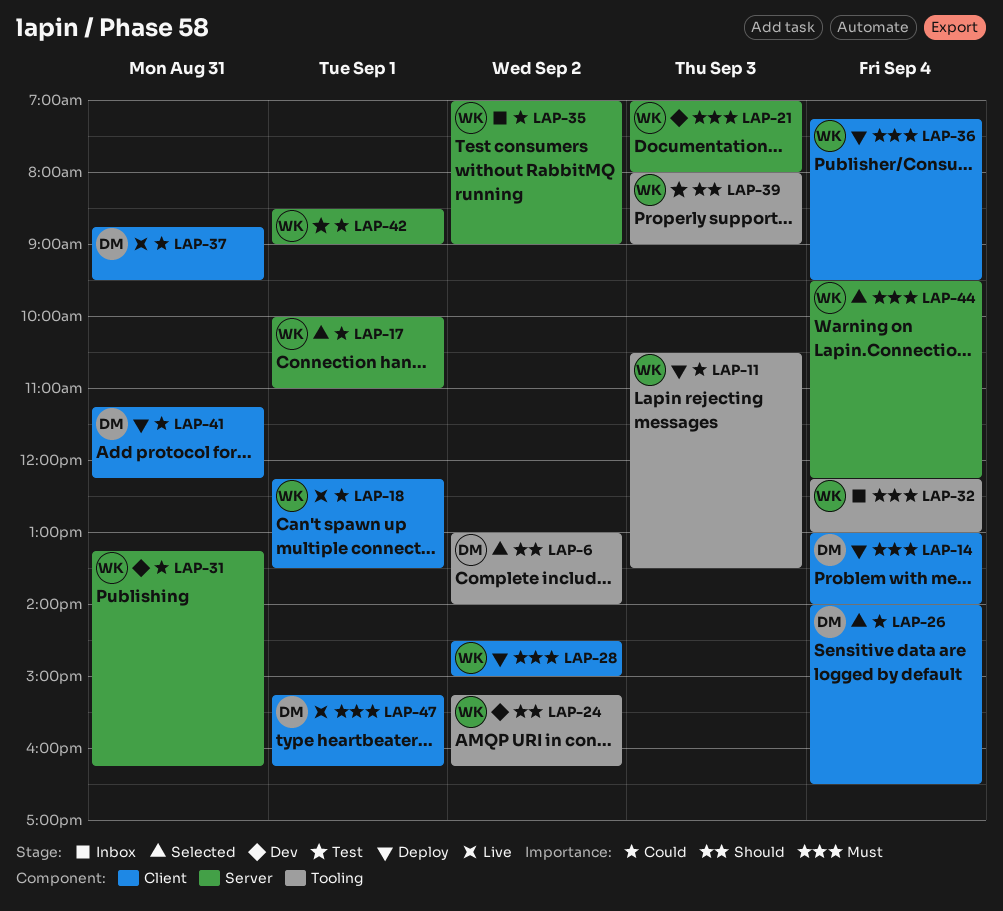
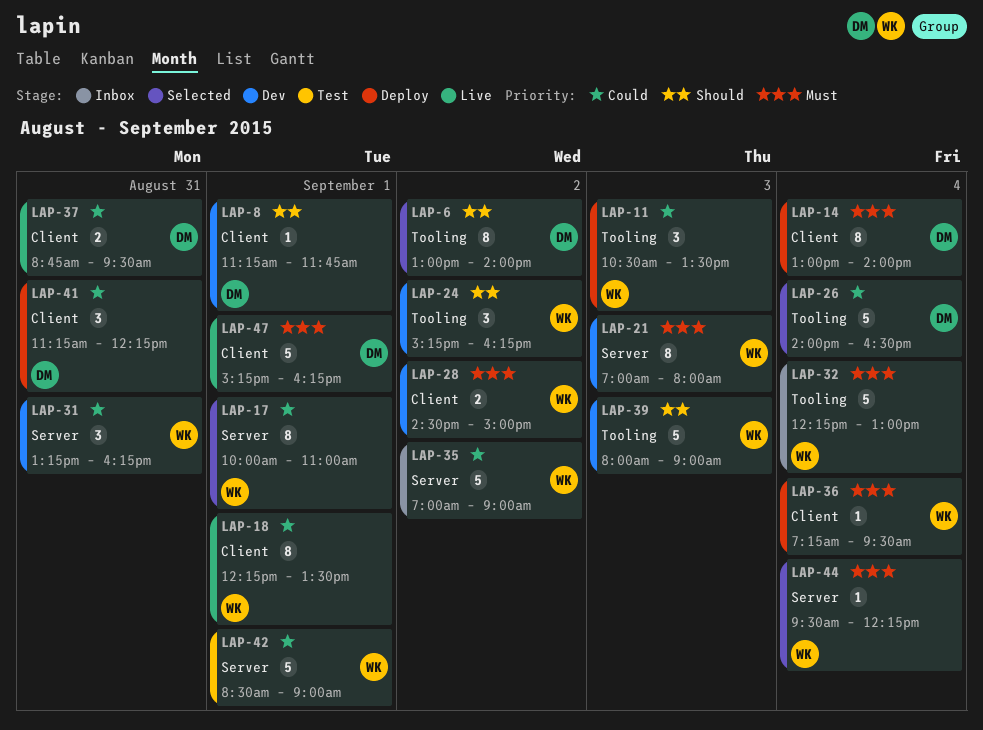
LAP-8: none -> present
LAP-26, label: Client -> Tooling
LAP-28, status: Deploy -> Dev
LAP-39, status: Test -> Dev

